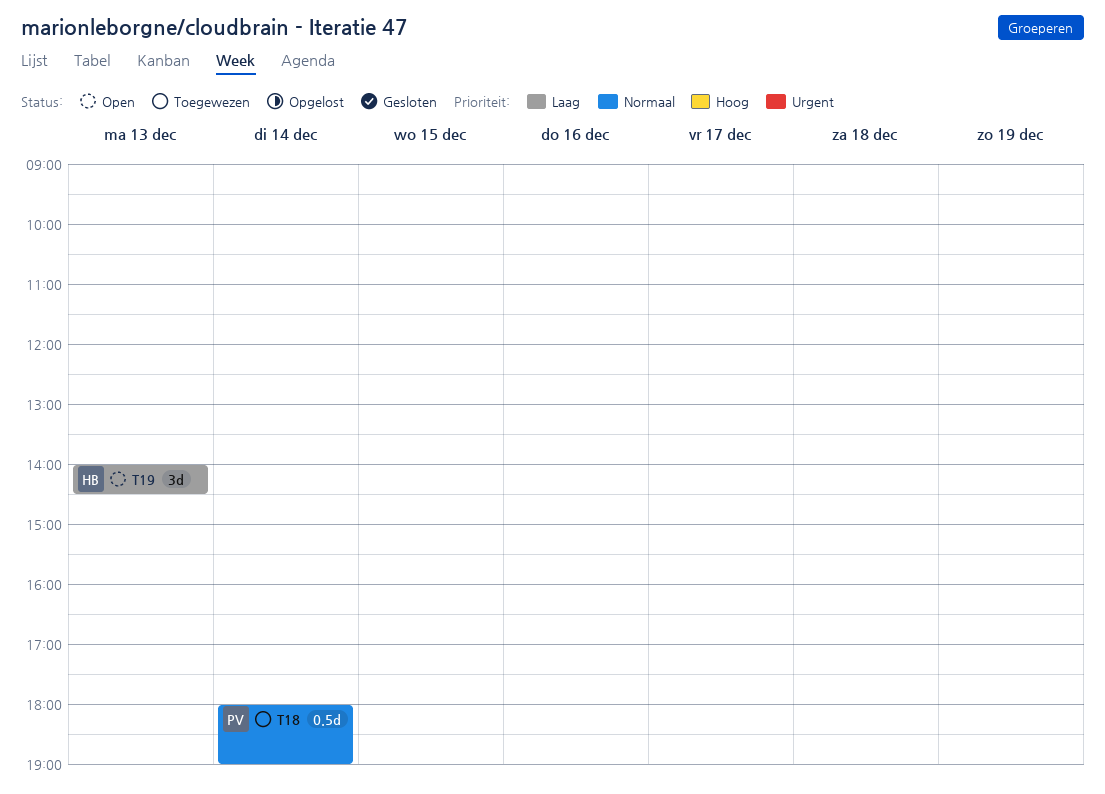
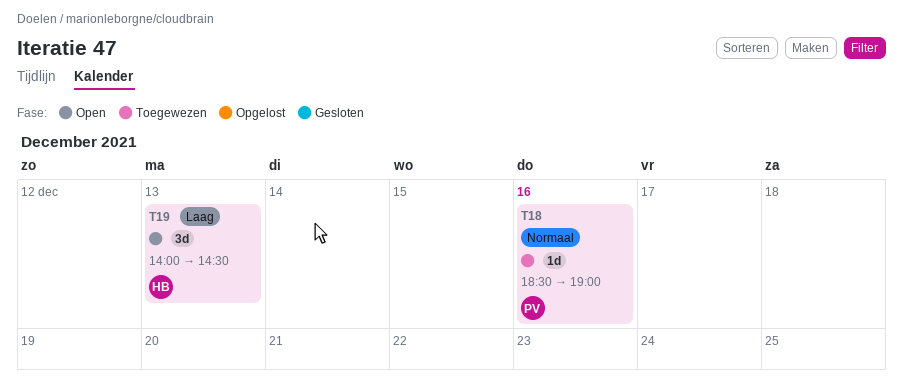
T18, estimate: 0.5d -> 1d
T18, day: Dec 14 -> Dec 16
T18, begins: 18:00 -> 18:30

